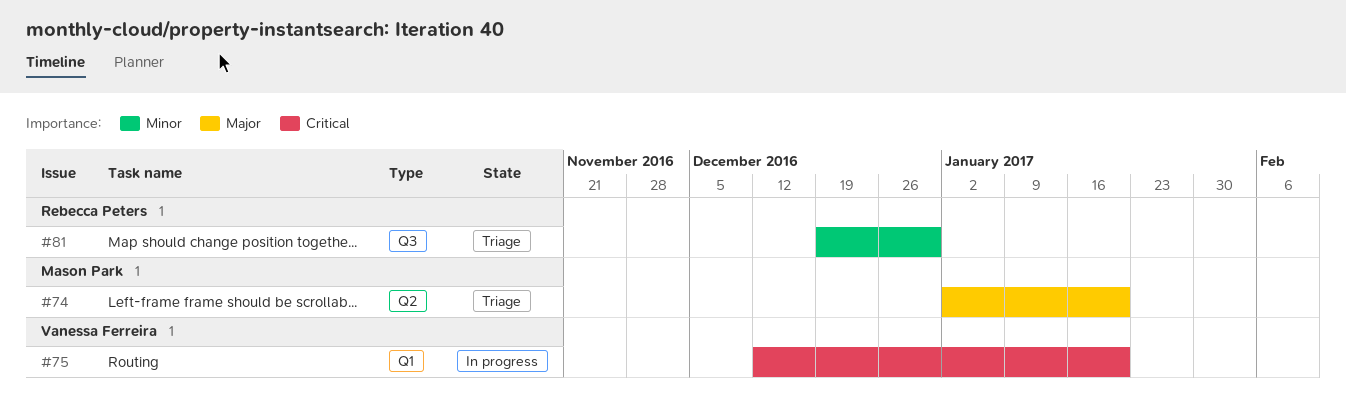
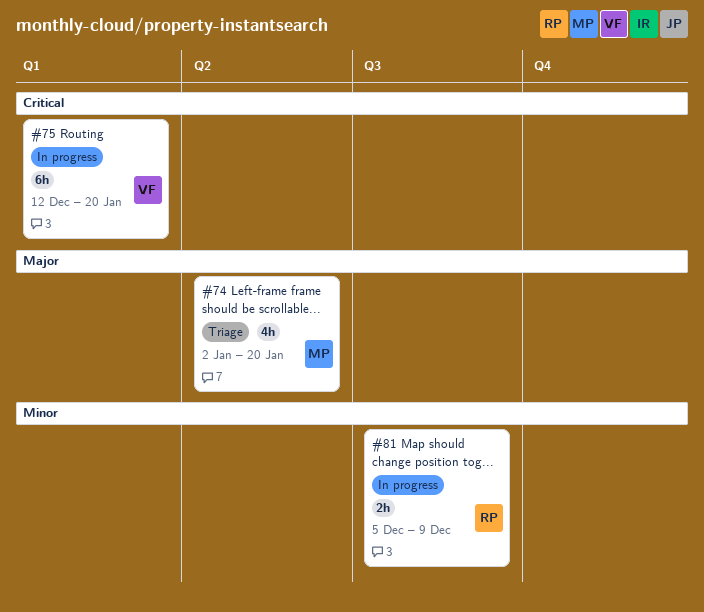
#81, status: Triage -> In progress
#81, start: Dec 19 -> Dec 5
#81, due: Dec 30 -> Dec 9

